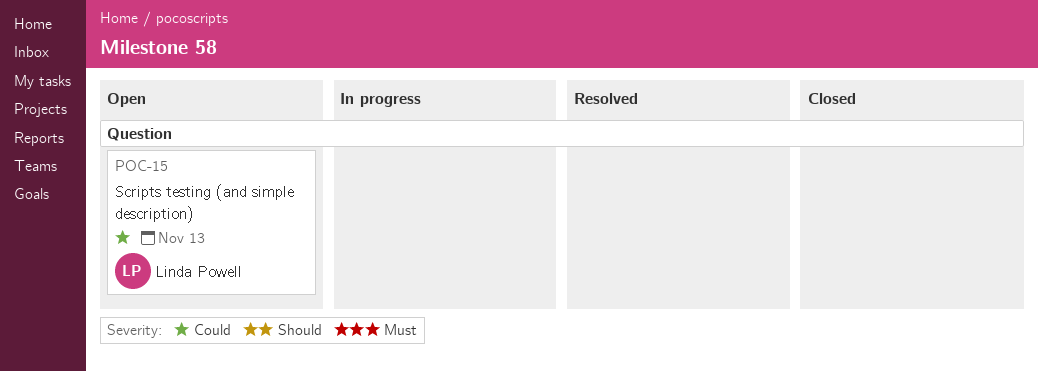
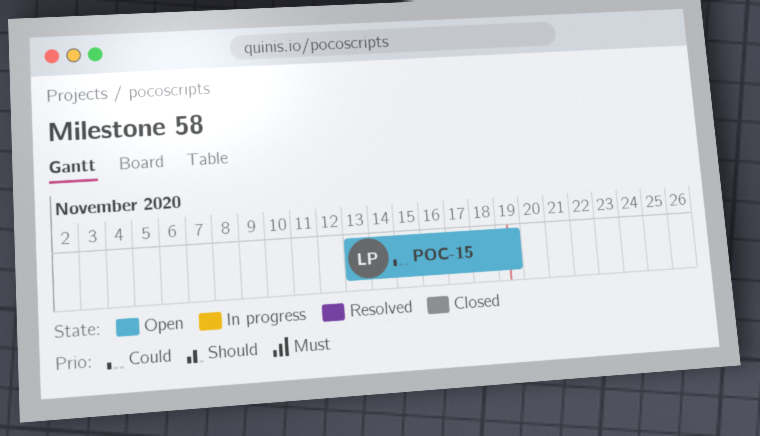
POC-15, due: Nov 13 -> Nov 19

